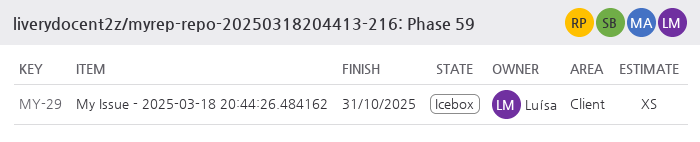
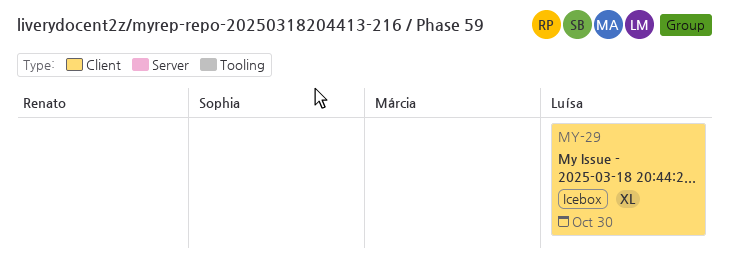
MY-29, estimate: XS -> XL
MY-29, due: Oct 31 -> Oct 30

